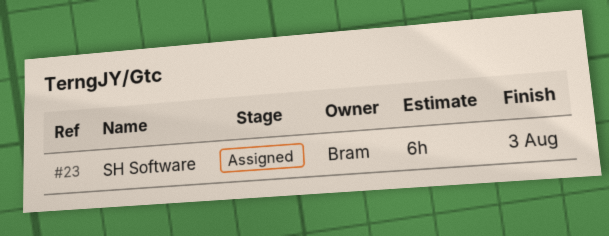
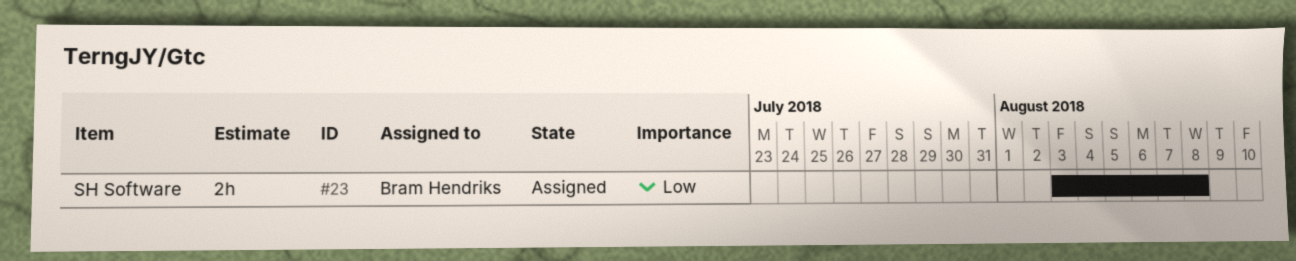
#23, estimate: 6h -> 2h
#23, due: Aug 3 -> Aug 8

